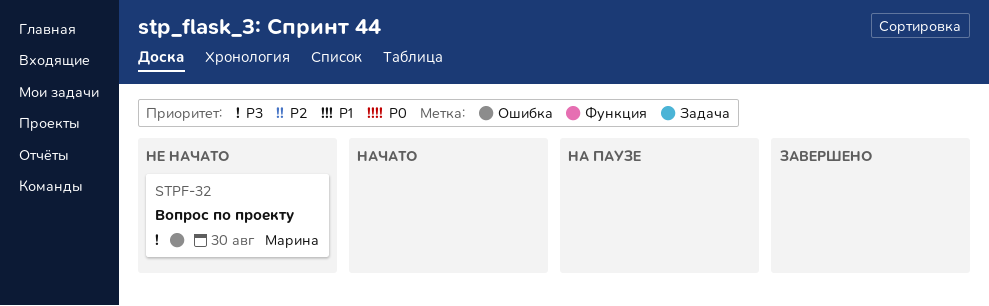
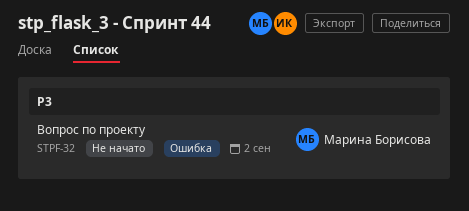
STPF-32, due: Aug 30 -> Sep 2

